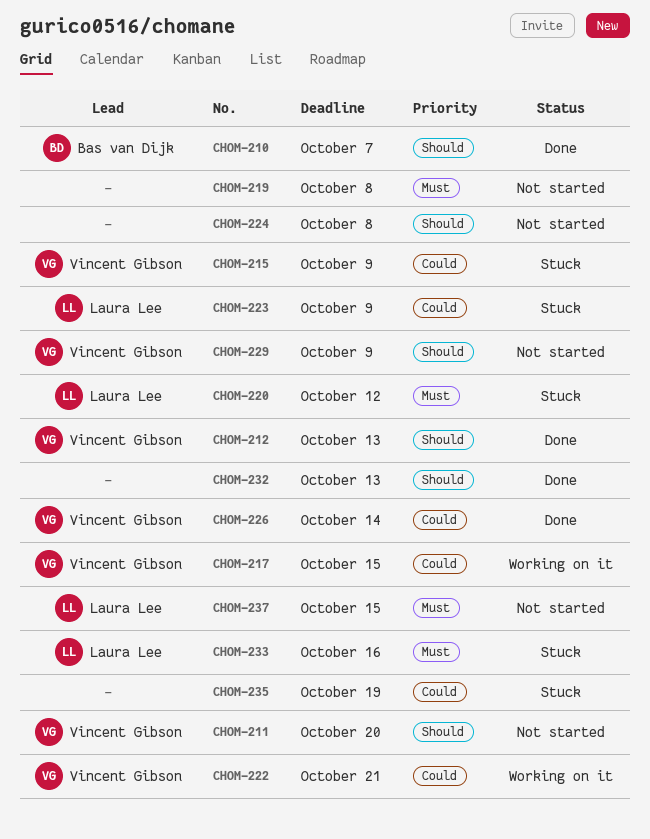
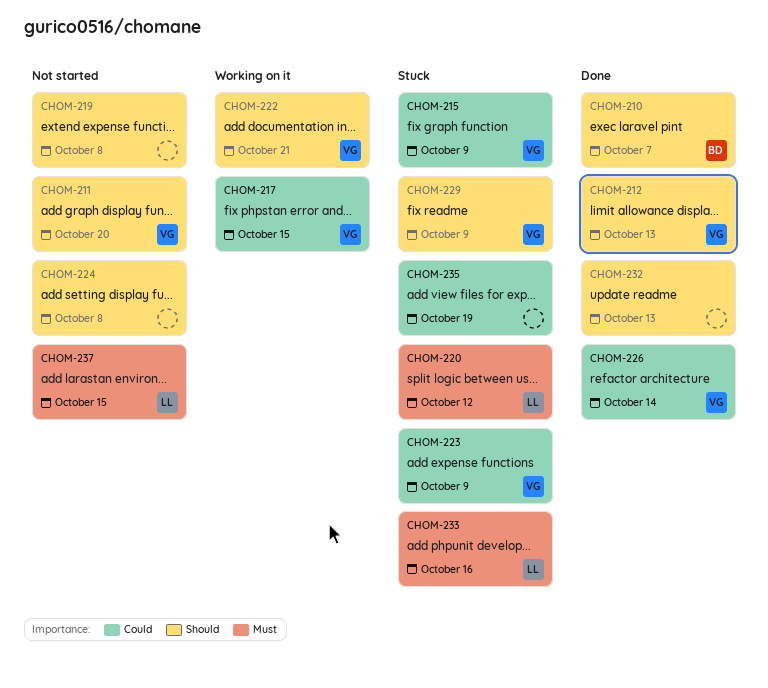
CHOM-219, priority: Must -> Should
CHOM-222, priority: Could -> Should
CHOM-223, owner: Laura Lee -> Vincent Gibson
CHOM-229, status: Not started -> Stuck

